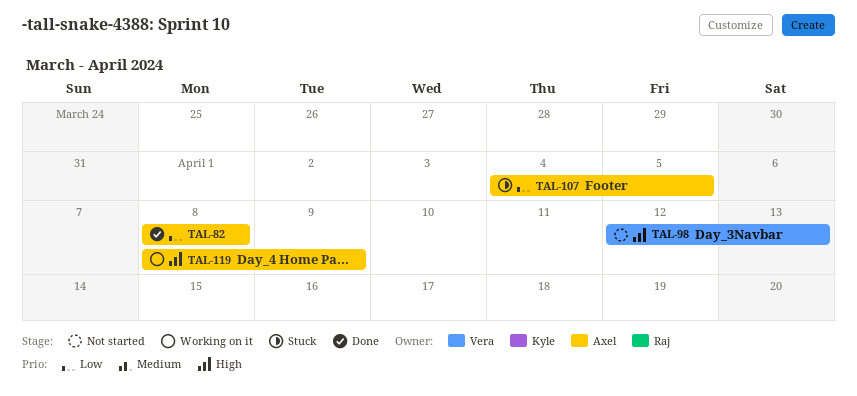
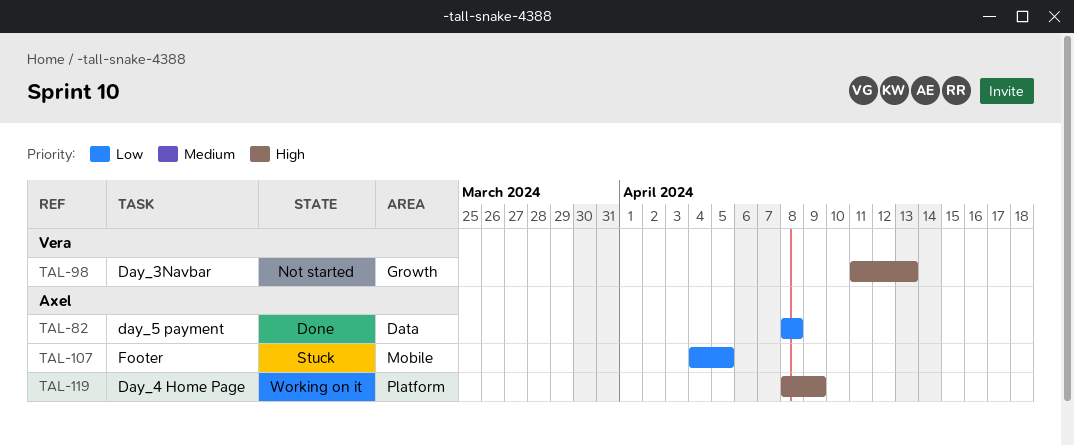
TAL-98, start: Apr 12 -> Apr 11

